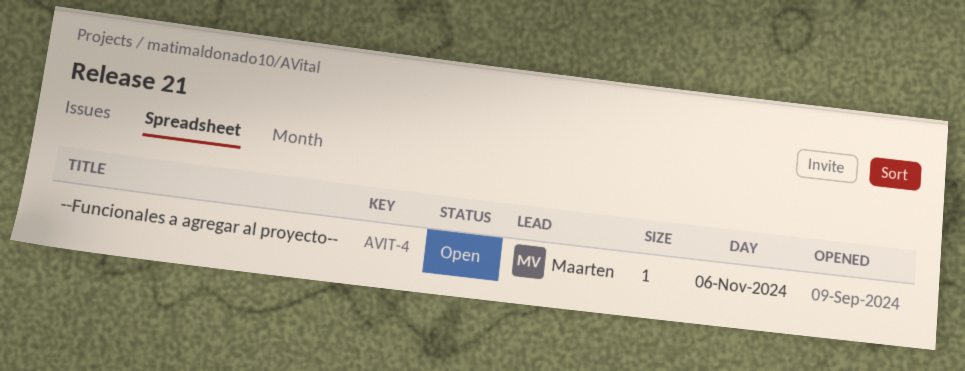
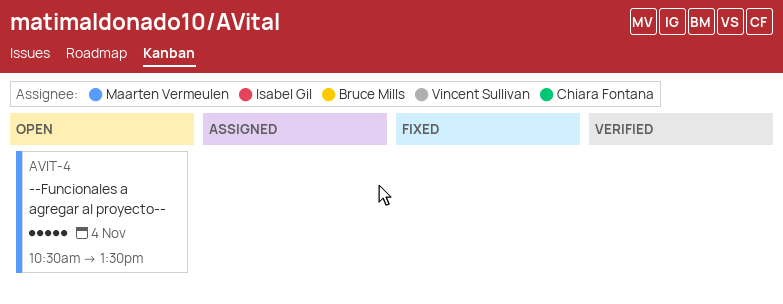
AVIT-4, estimate: 1 -> 5
AVIT-4, day: Nov 6 -> Nov 4

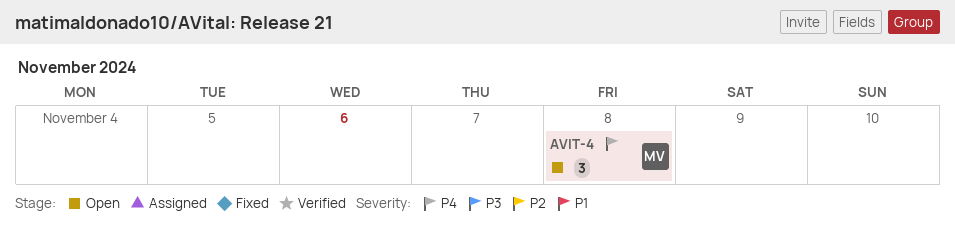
AVIT-4, estimate: 5 -> 3
AVIT-4, day: Nov 4 -> Nov 8

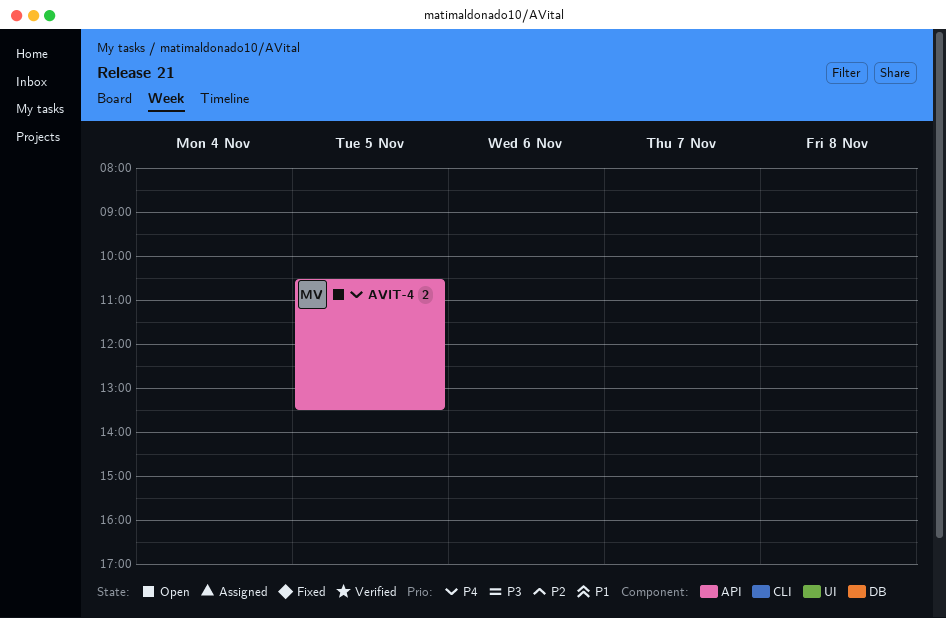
AVIT-4, estimate: 3 -> 2
AVIT-4, day: Nov 8 -> Nov 5

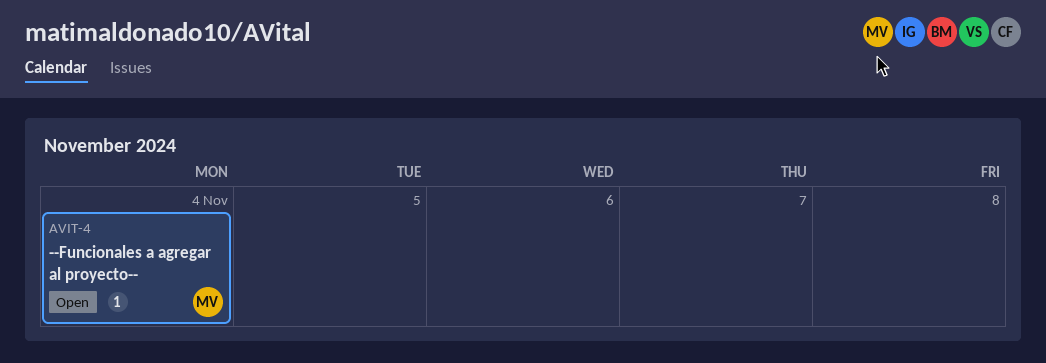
AVIT-4, estimate: 2 -> 1
AVIT-4, day: Nov 5 -> Nov 4

